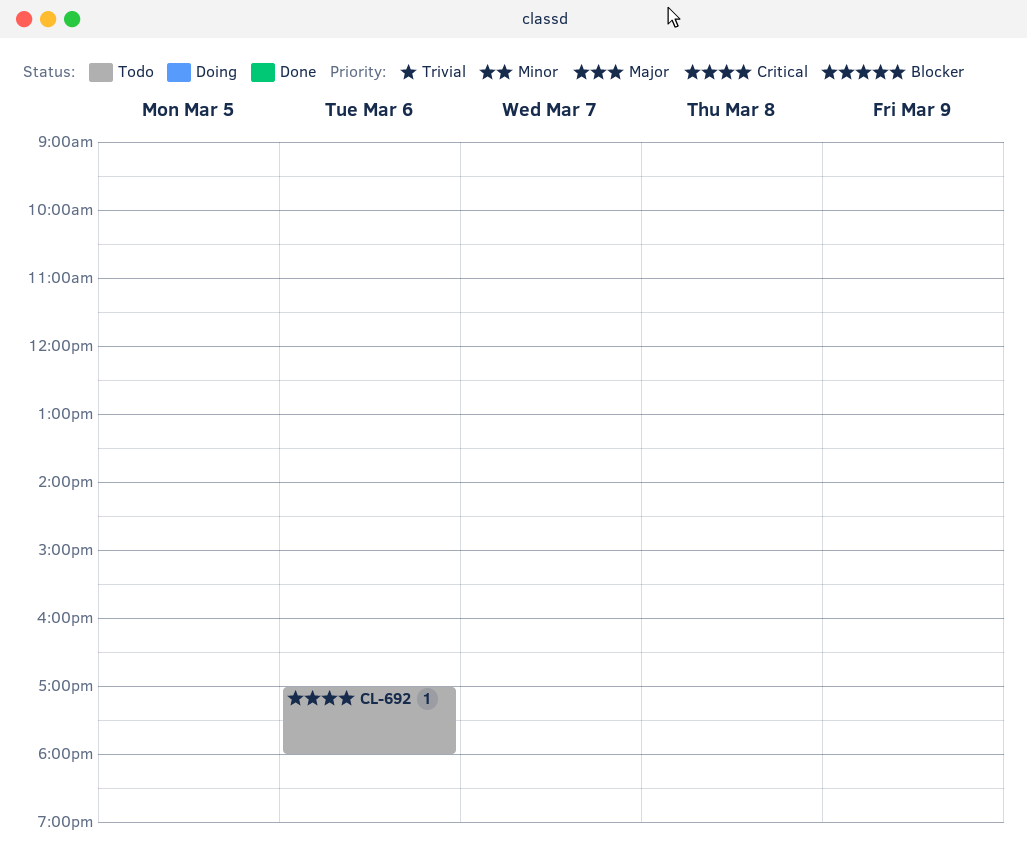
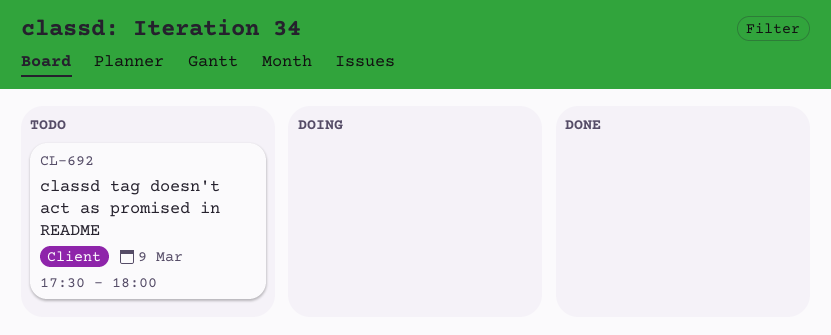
CL-692, day: Mar 6 -> Mar 9
CL-692, begins: 17:00 -> 17:30

